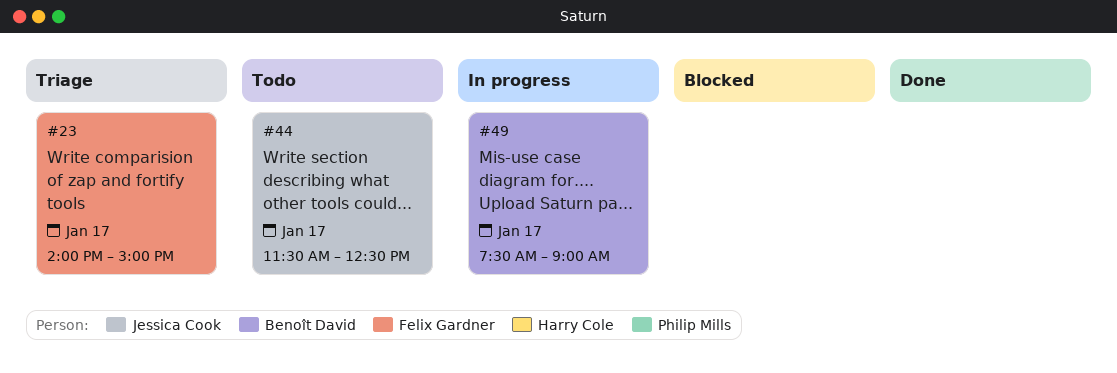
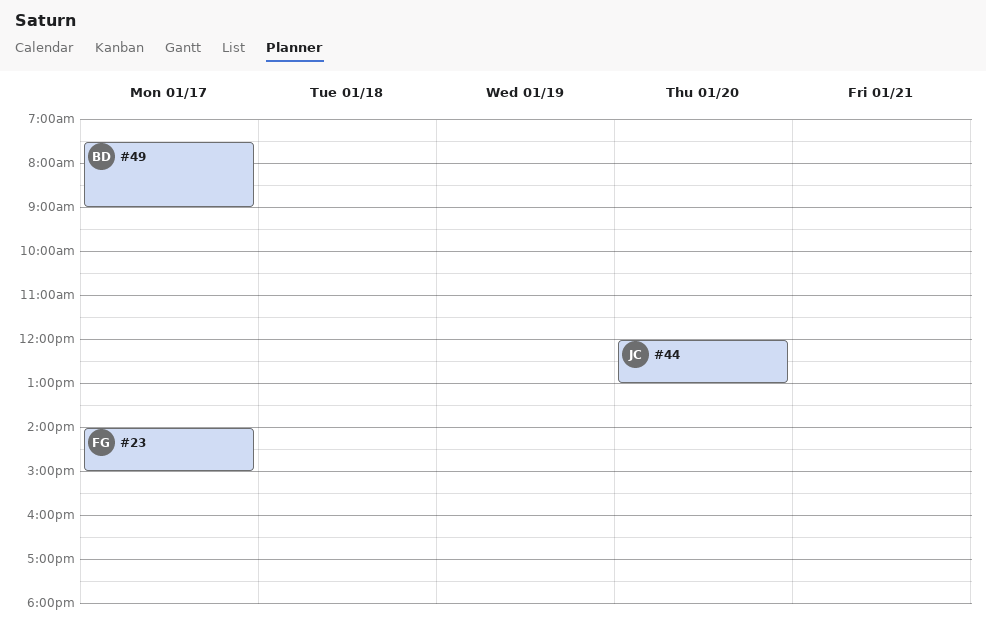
#44, day: Jan 17 -> Jan 20
#44, begins: 11:30 -> 12:00
#44, ends: 12:30 -> 13:00

